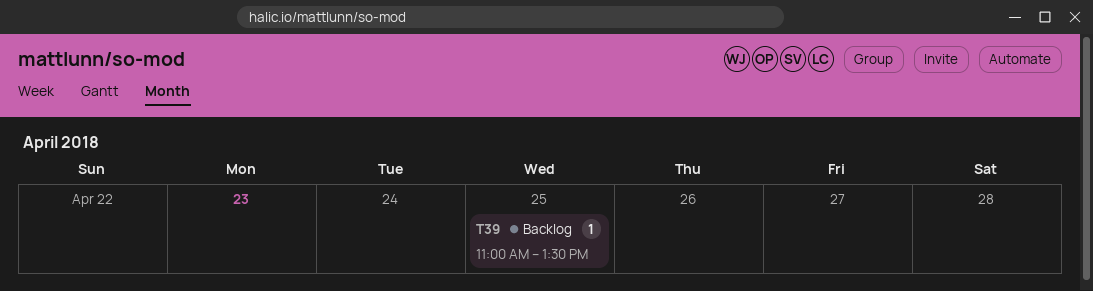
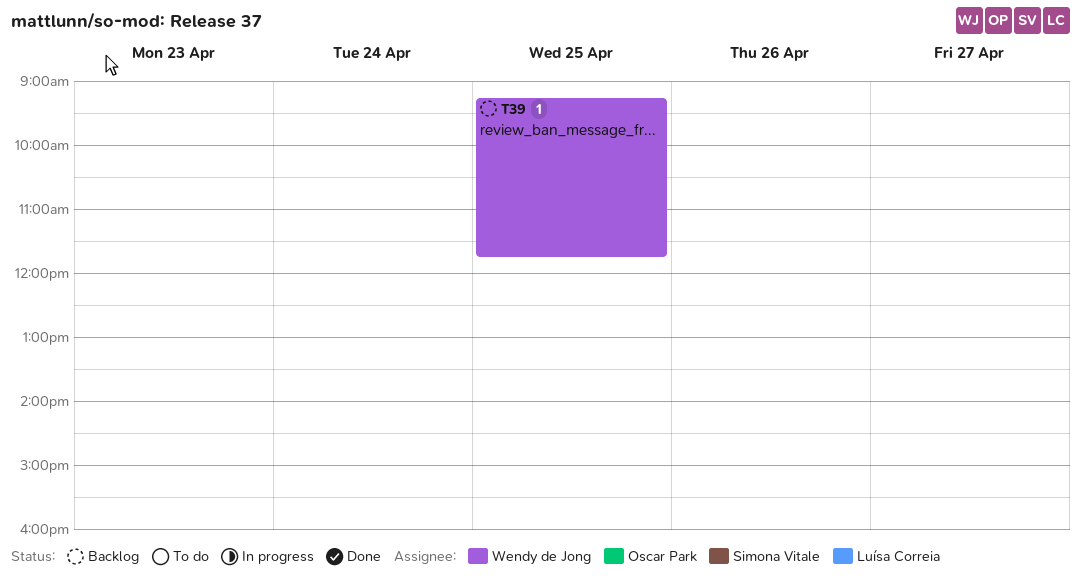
T39, begins: 11:00 -> 09:15
T39, ends: 13:30 -> 11:45

